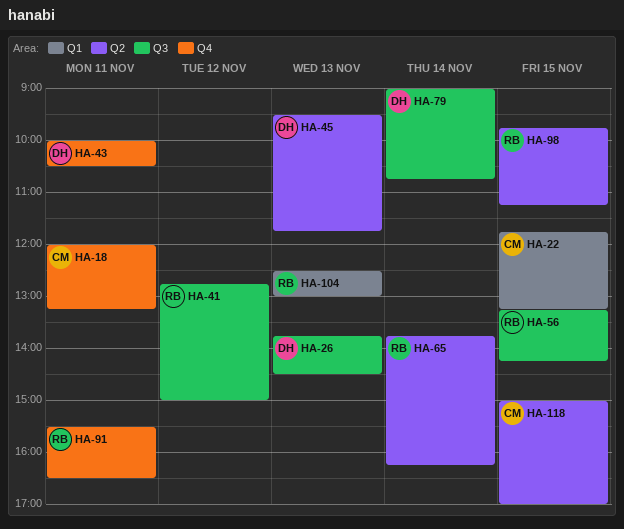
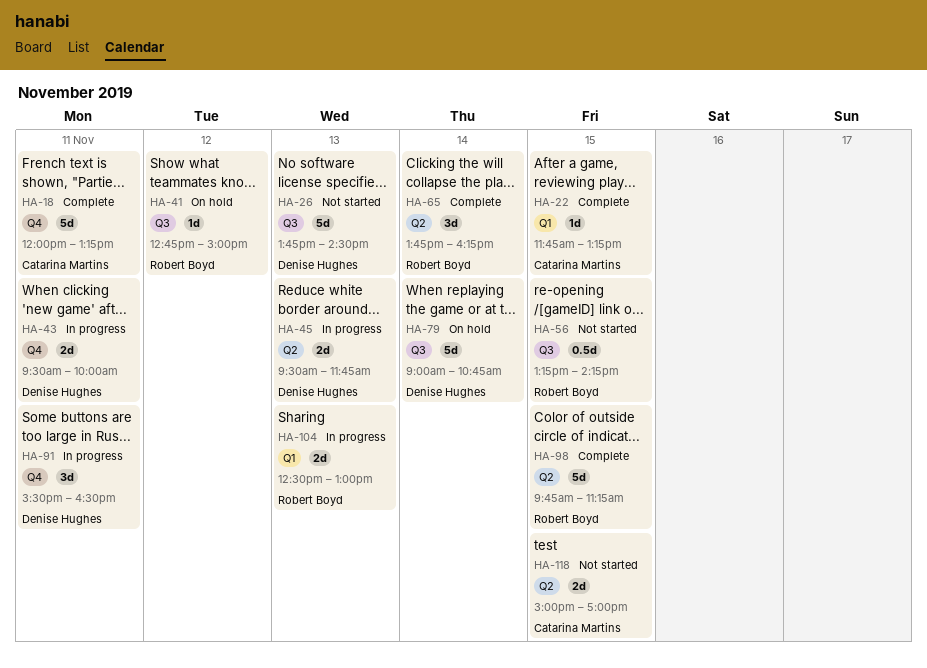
HA-43, begins: 10:00 -> 09:30
HA-43, ends: 10:30 -> 10:00
HA-91, owner: Robert Boyd -> Denise Hughes

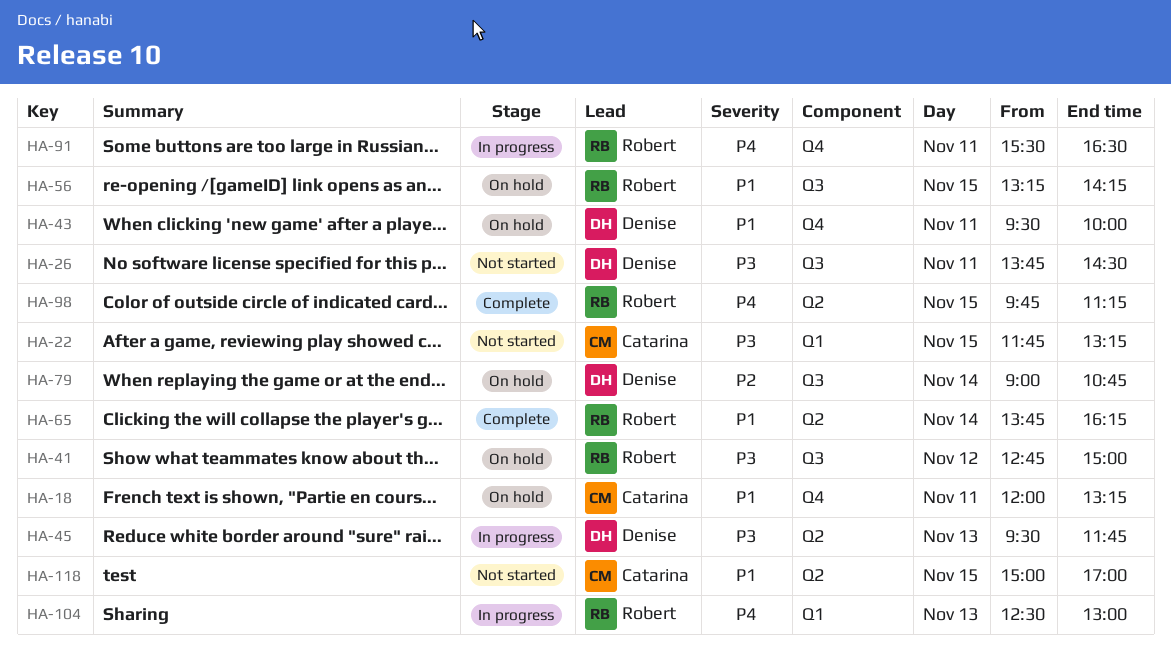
HA-18, status: Complete -> On hold
HA-22, status: Complete -> Not started
HA-26, day: Nov 13 -> Nov 11
HA-43, status: In progress -> On hold
HA-56, status: Not started -> On hold
HA-91, owner: Denise Hughes -> Robert Boyd

